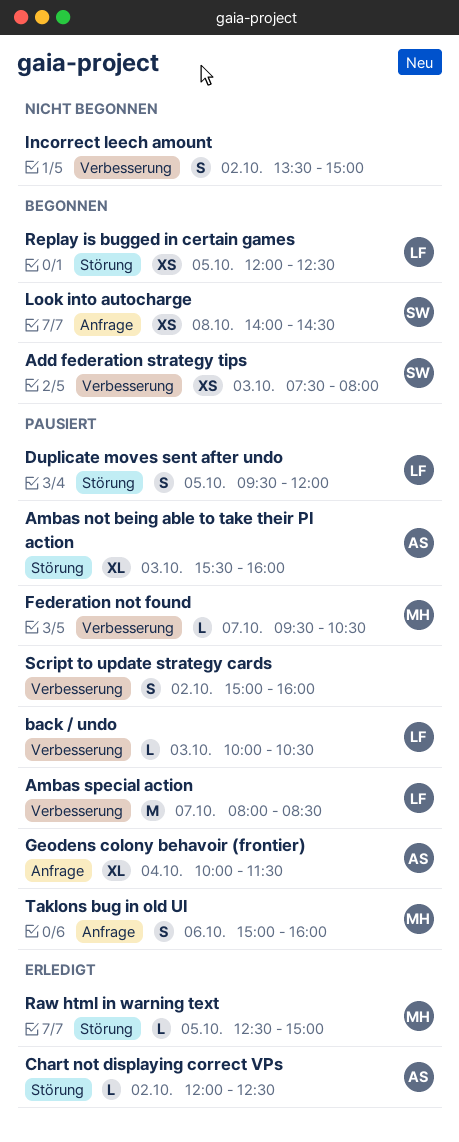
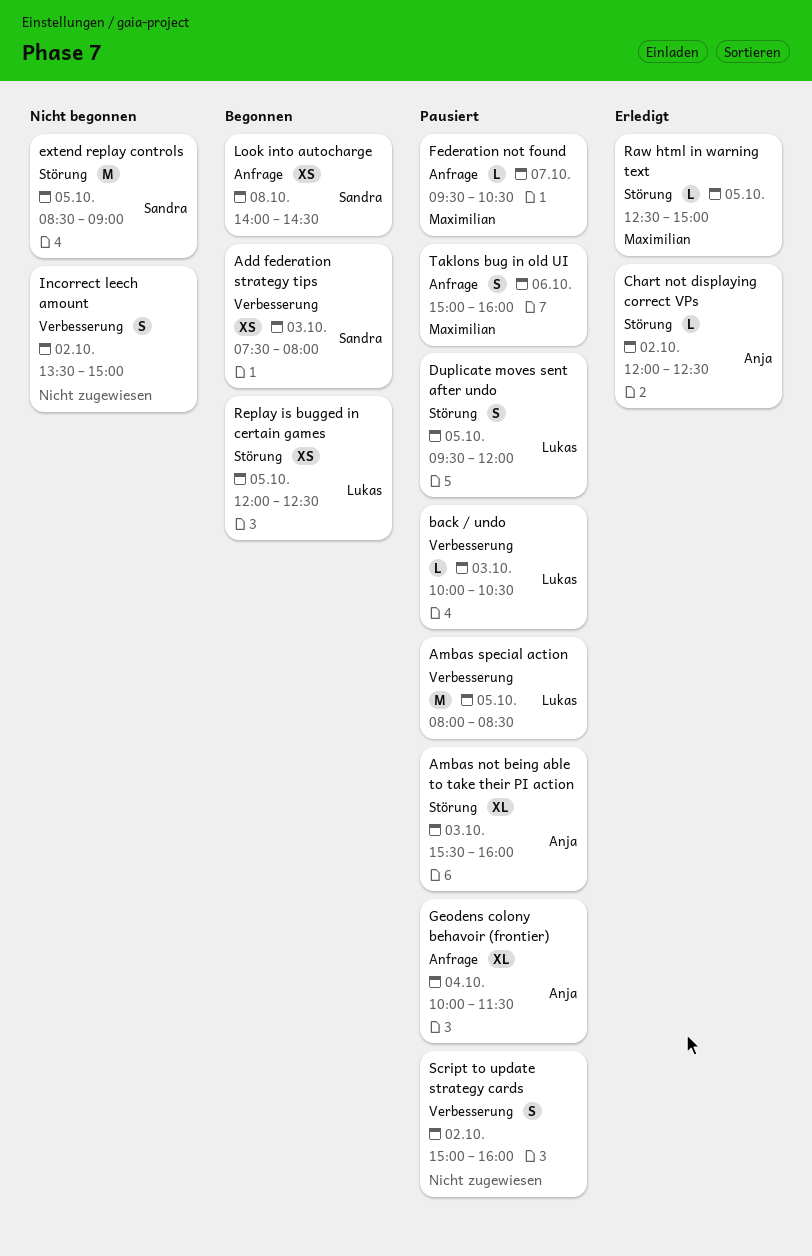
Ambas special action, day: Oct 7 -> Oct 5
extend replay controls: none -> present
Federation not found, label: Verbesserung -> Anfrage

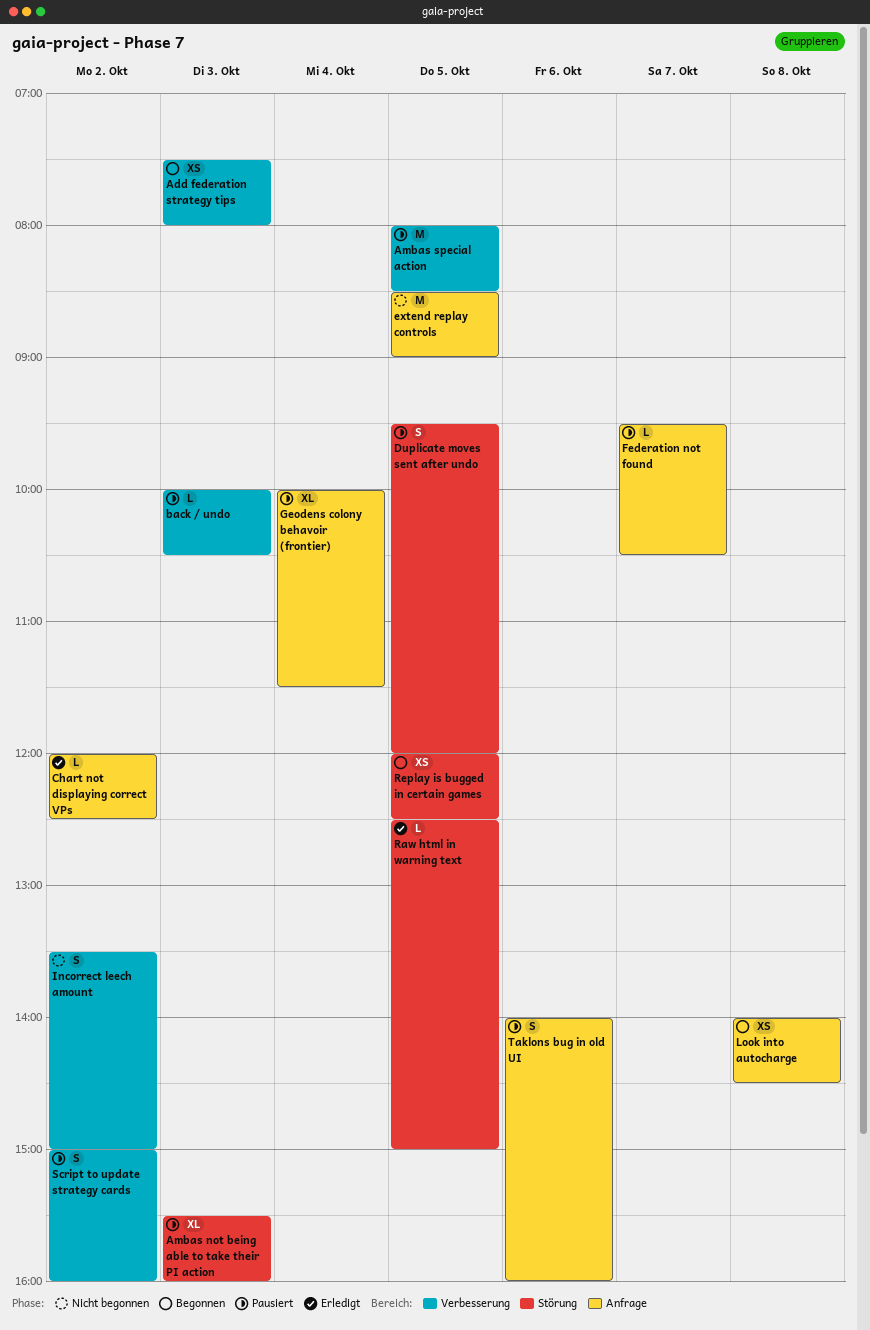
Chart not displaying correct VPs, label: Störung -> Anfrage
extend replay controls, label: Störung -> Anfrage
Taklons bug in old UI, begins: 15:00 -> 14:00

